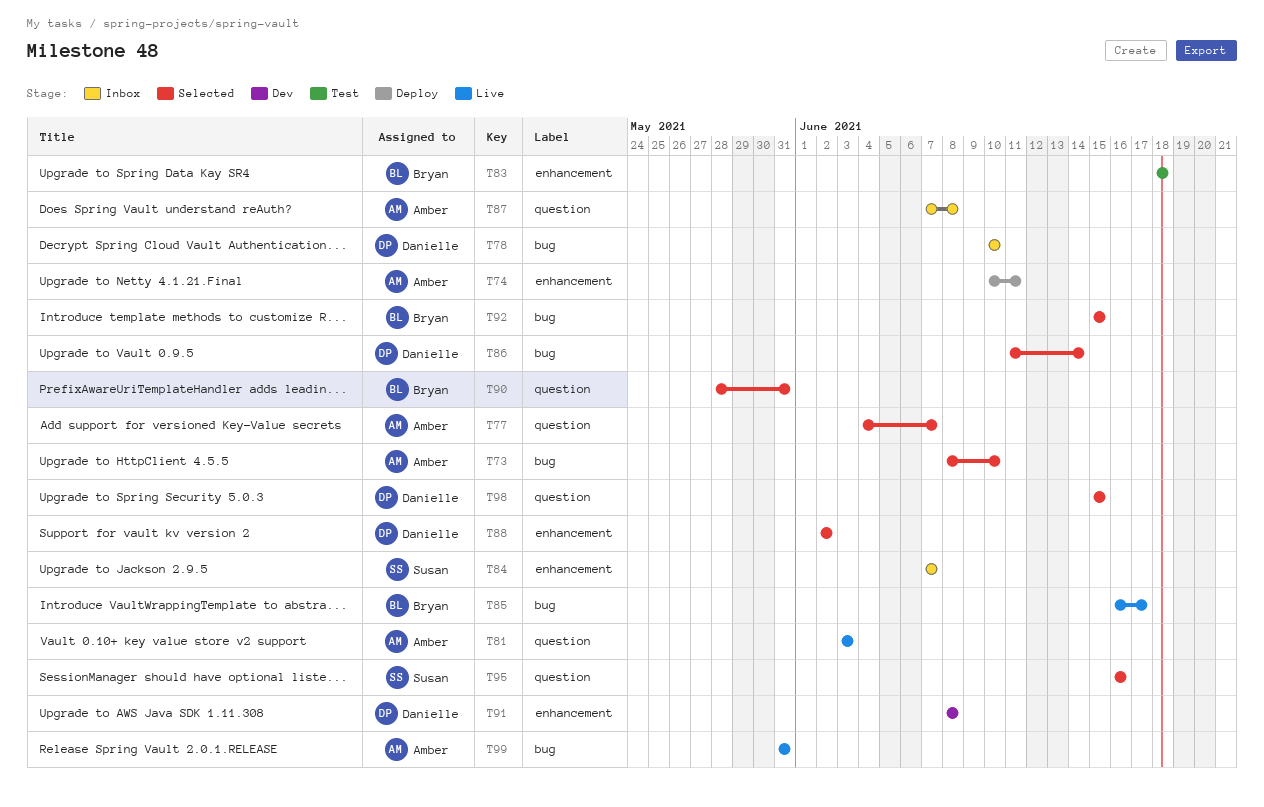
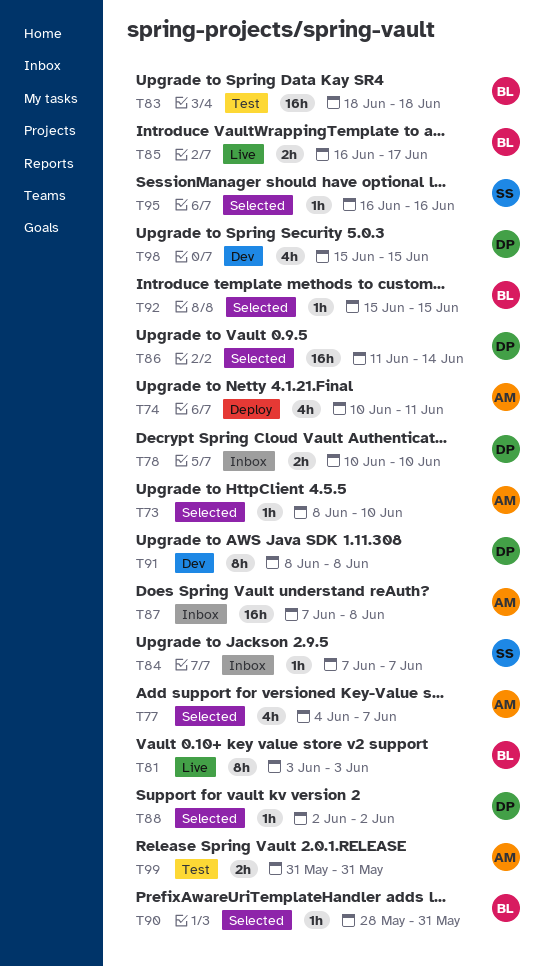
T81, owner: Amber -> Bryan
T98, status: Selected -> Dev
T99, status: Live -> Test

